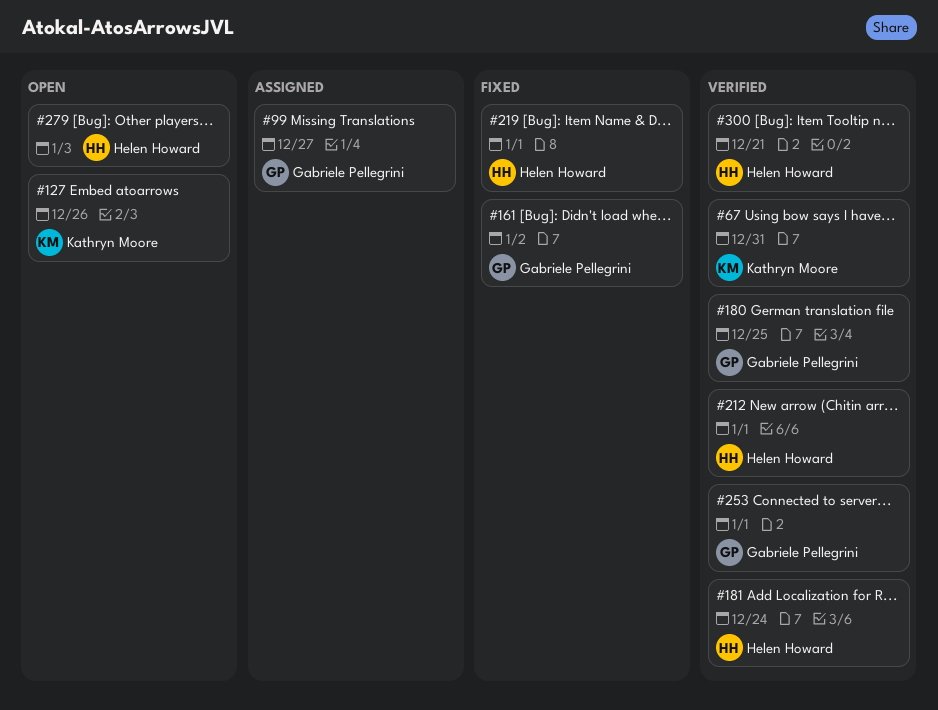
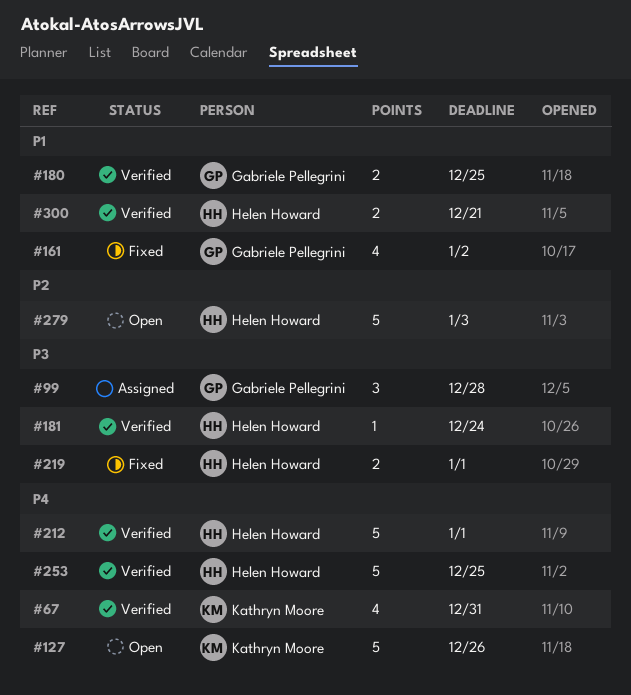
#99, due: Dec 27 -> Dec 28
#253, owner: Gabriele Pellegrini -> Helen Howard
#253, due: Jan 1 -> Dec 25

